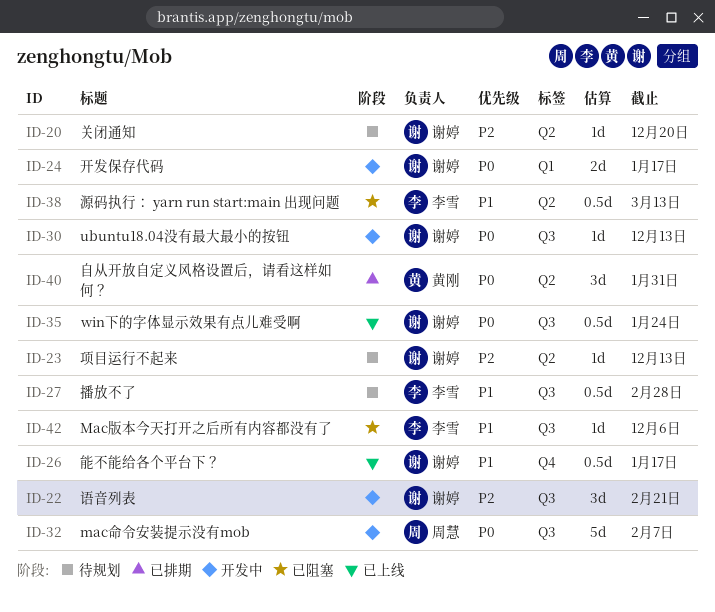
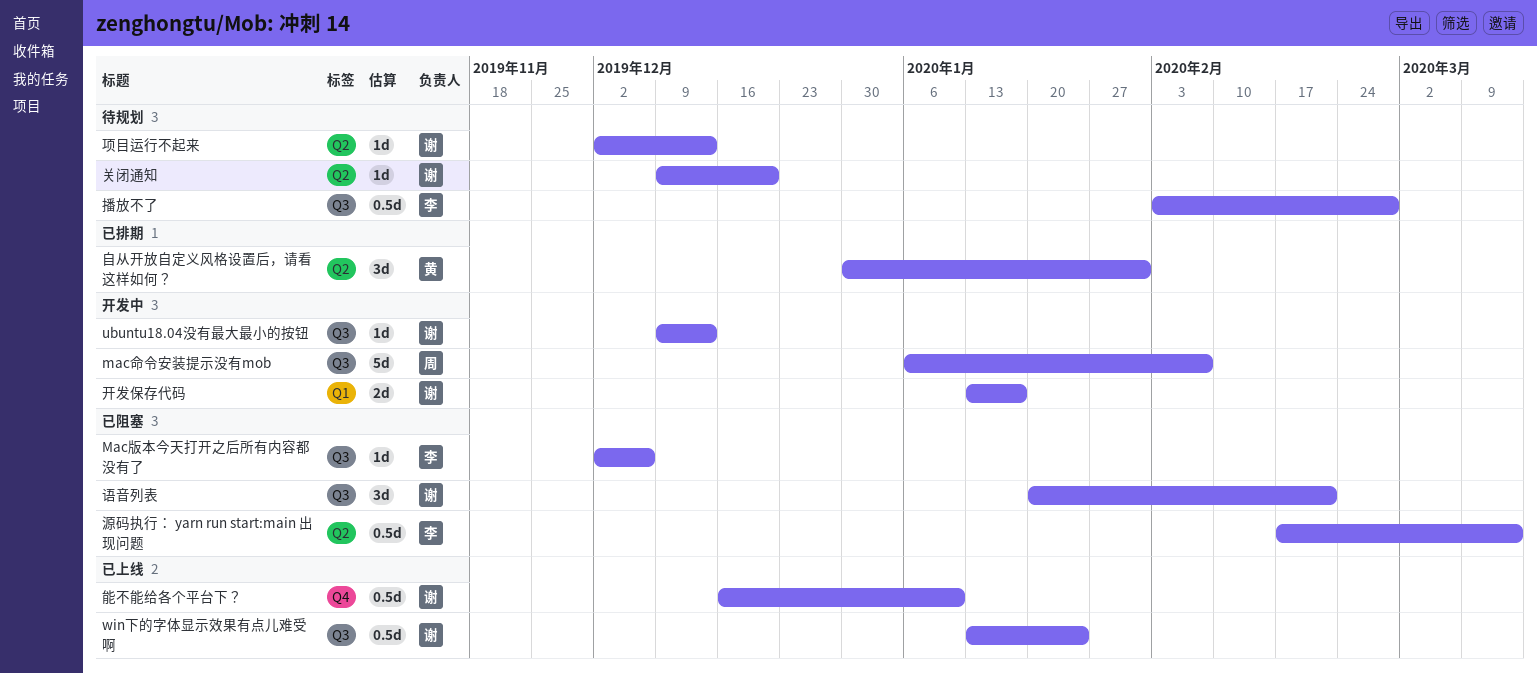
能不能给各个平台下？, due: Jan 17 -> Jan 10
语音列表, status: 开发中 -> 已阻塞

